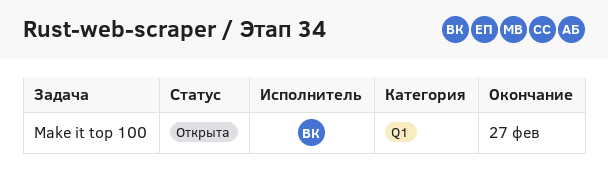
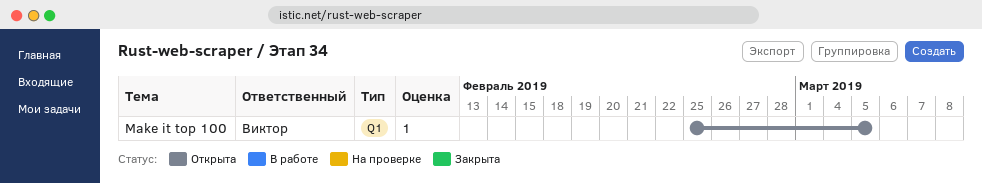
Make it top 100, due: Feb 27 -> Mar 5

